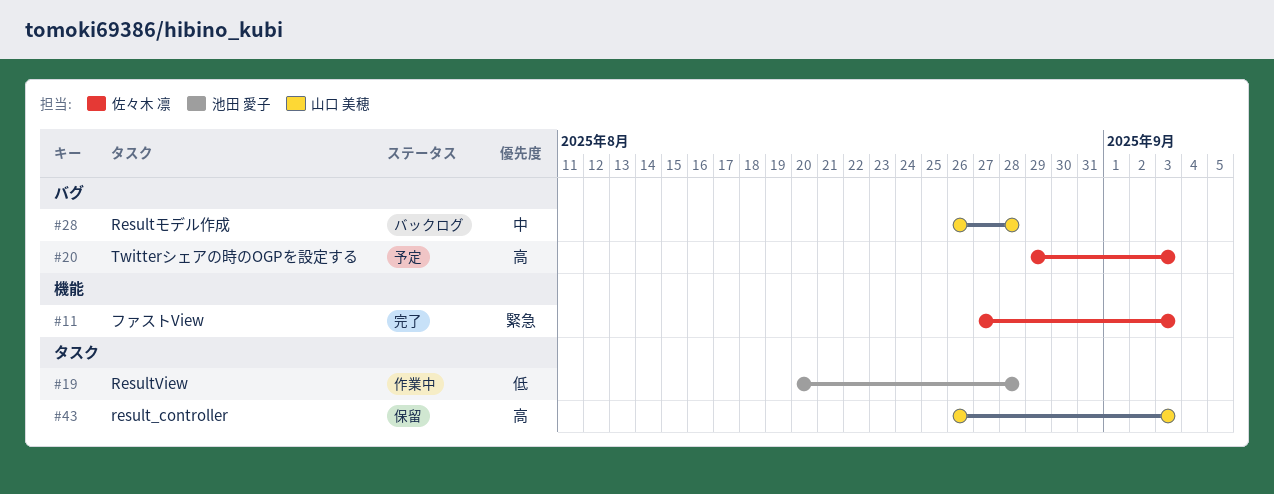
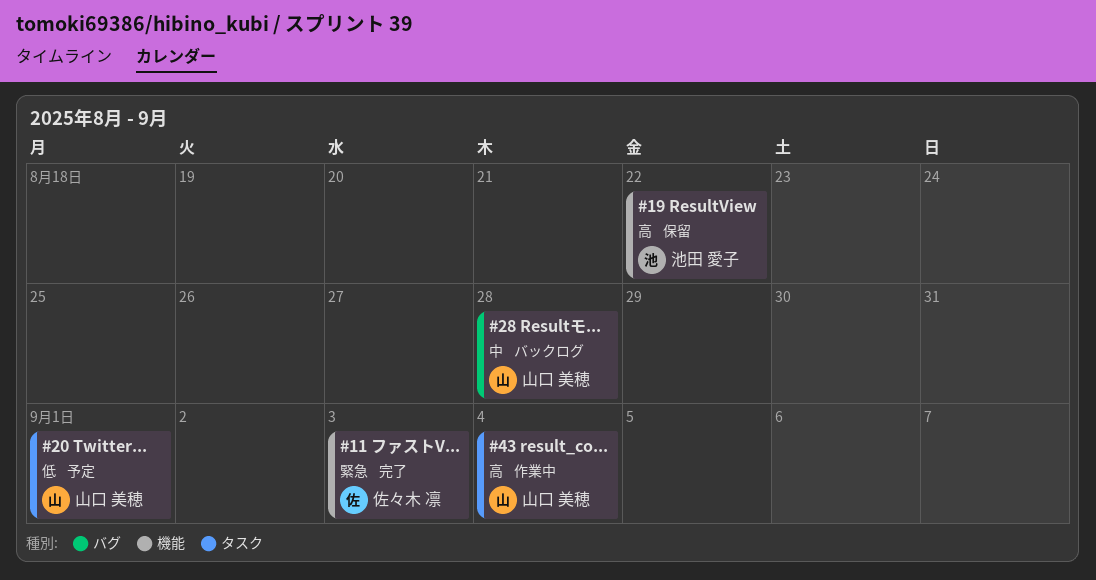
#19, status: 作業中 -> 保留
#19, priority: 低 -> 高
#19, label: タスク -> 機能
#19, due: Aug 28 -> Aug 22
#20, owner: 佐々木 凛 -> 山口 美穂
#20, priority: 高 -> 低
#20, label: バグ -> タスク
#20, due: Sep 3 -> Sep 1
#43, status: 保留 -> 作業中
#43, due: Sep 3 -> Sep 4

